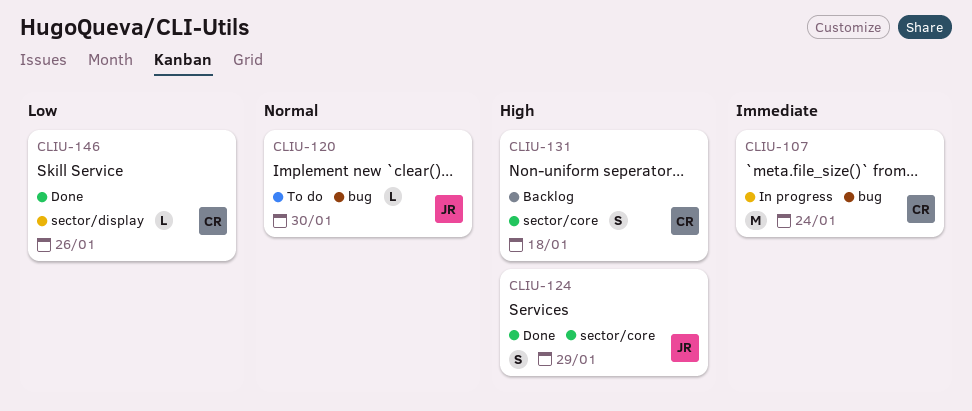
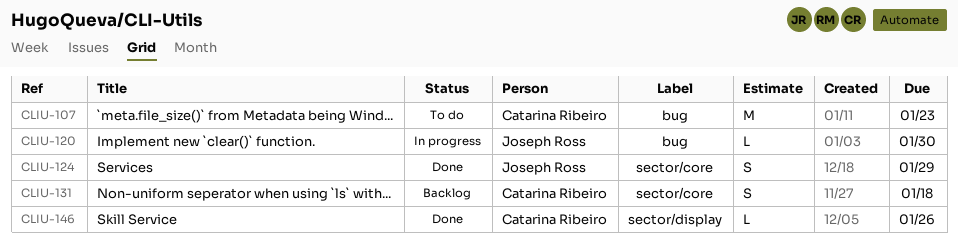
CLIU-107, status: In progress -> To do
CLIU-107, due: Jan 24 -> Jan 23
CLIU-120, status: To do -> In progress

